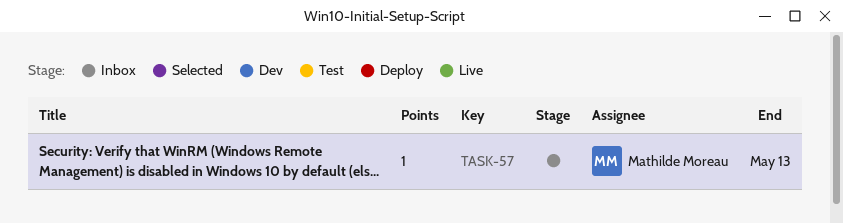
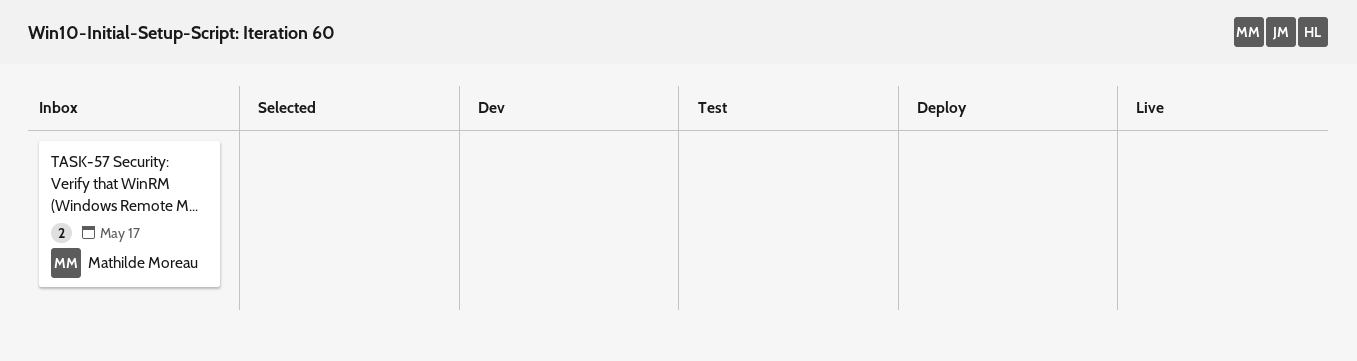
TASK-57, estimate: 1 -> 2
TASK-57, due: May 13 -> May 17

